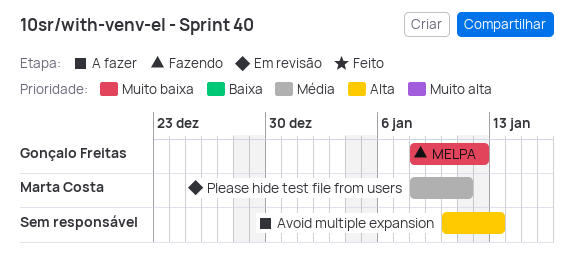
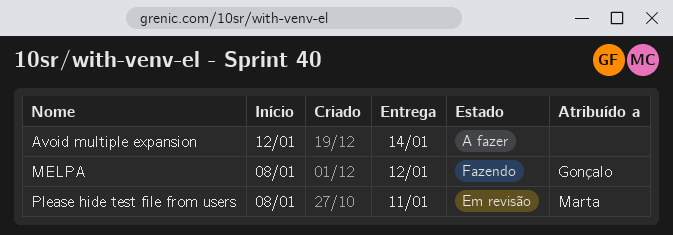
Avoid multiple expansion, start: Jan 10 -> Jan 12
Avoid multiple expansion, due: Jan 13 -> Jan 14

